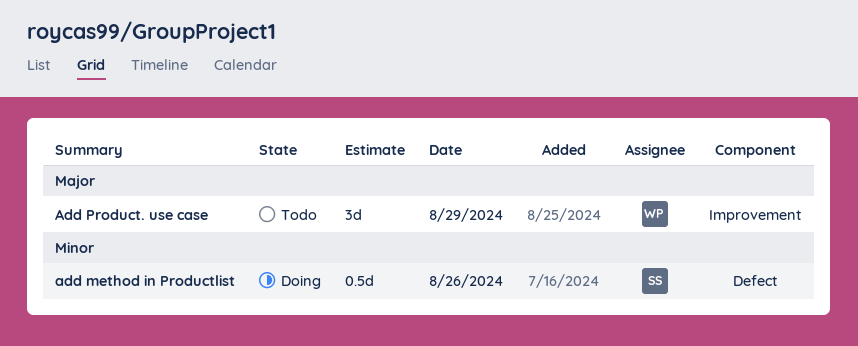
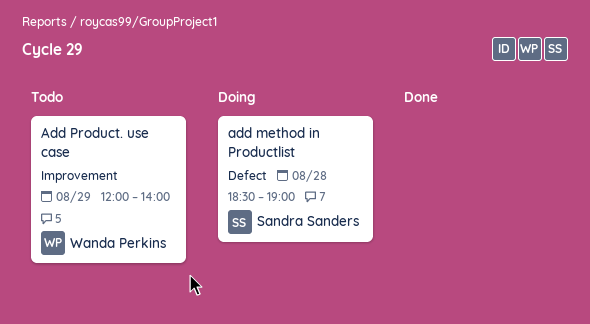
add method in Productlist, day: Aug 26 -> Aug 28

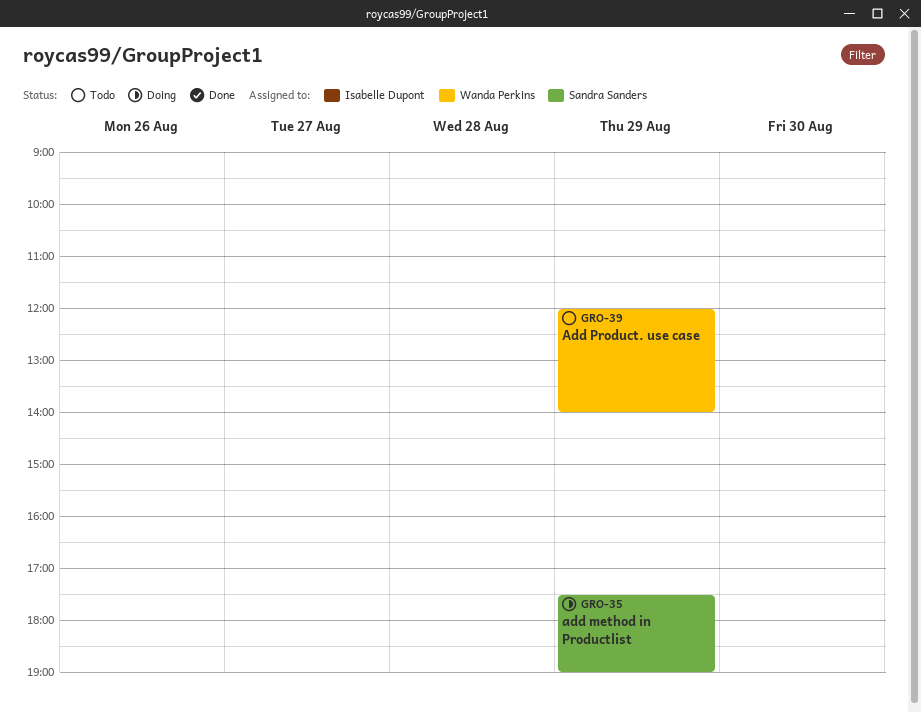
add method in Productlist, day: Aug 28 -> Aug 29
add method in Productlist, begins: 18:30 -> 17:30

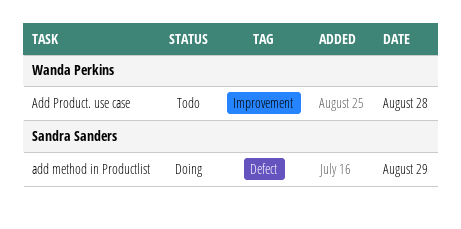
Add Product. use case, day: Aug 29 -> Aug 28

